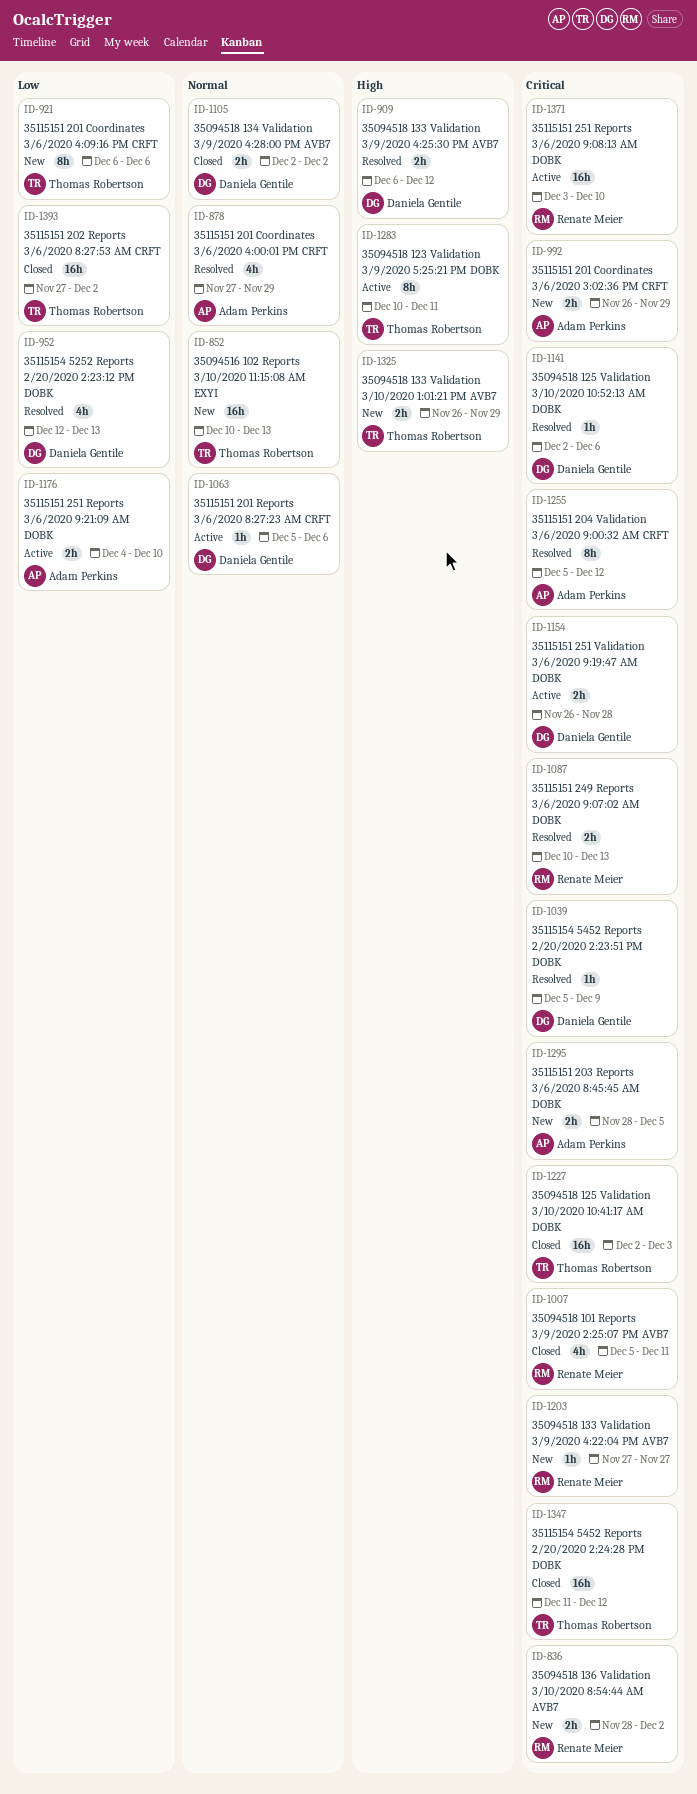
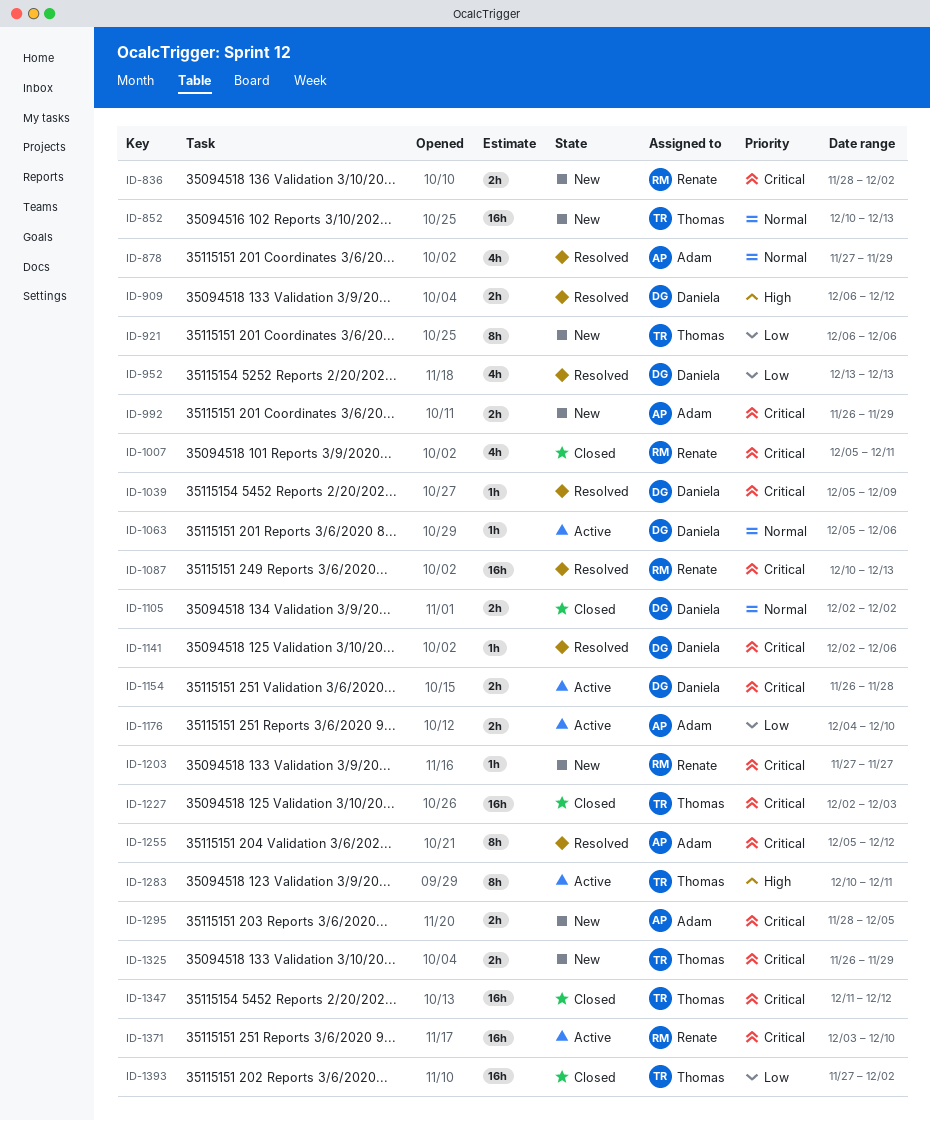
ID-952, start: Dec 12 -> Dec 13
ID-1087, estimate: 2h -> 16h
ID-1325, priority: High -> Critical

